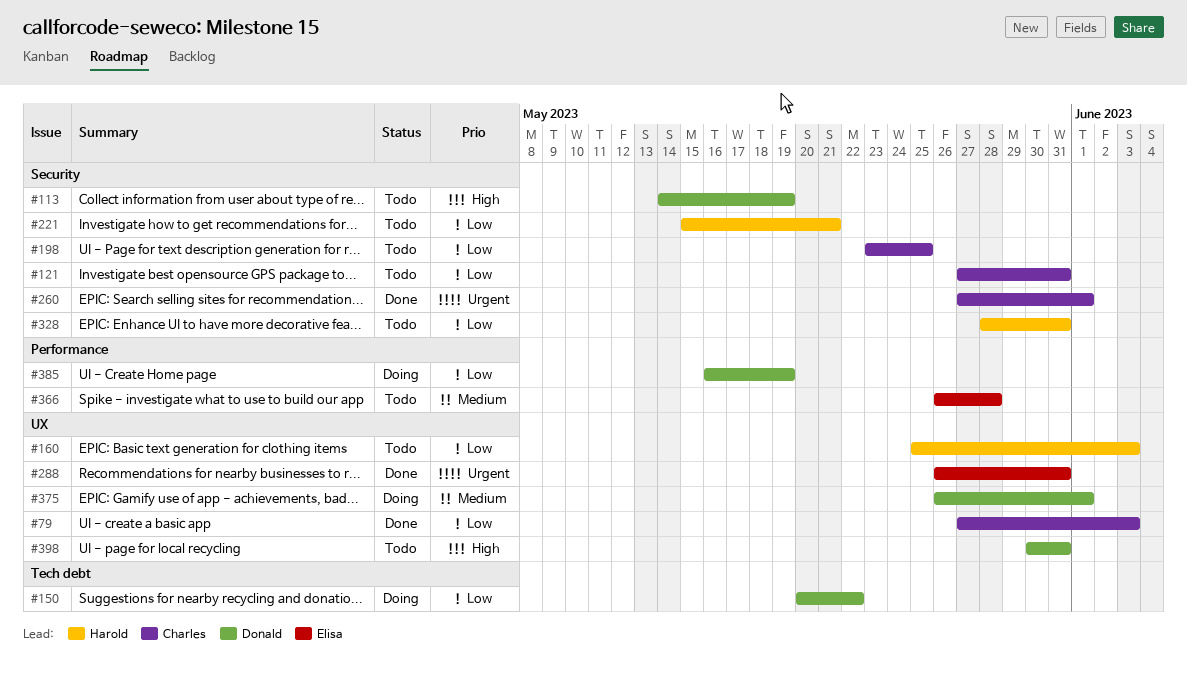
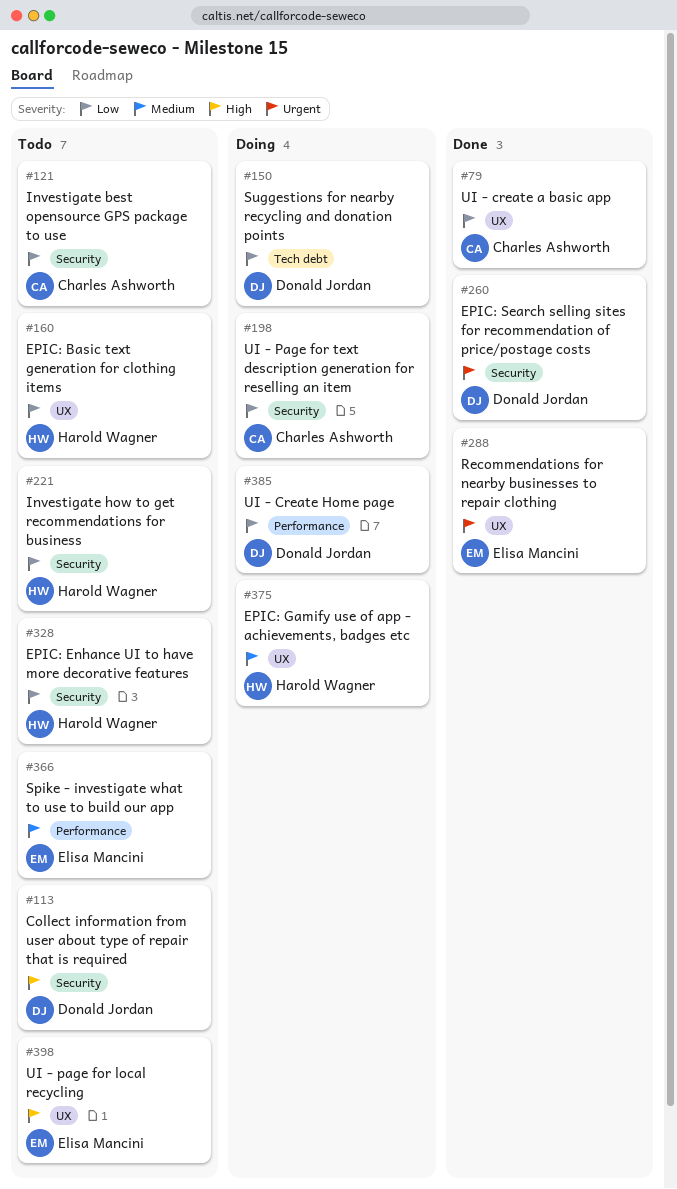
#198, status: Todo -> Doing
#260, owner: Charles Ashworth -> Donald Jordan
#375, owner: Donald Jordan -> Harold Wagner
#398, owner: Donald Jordan -> Elisa Mancini

